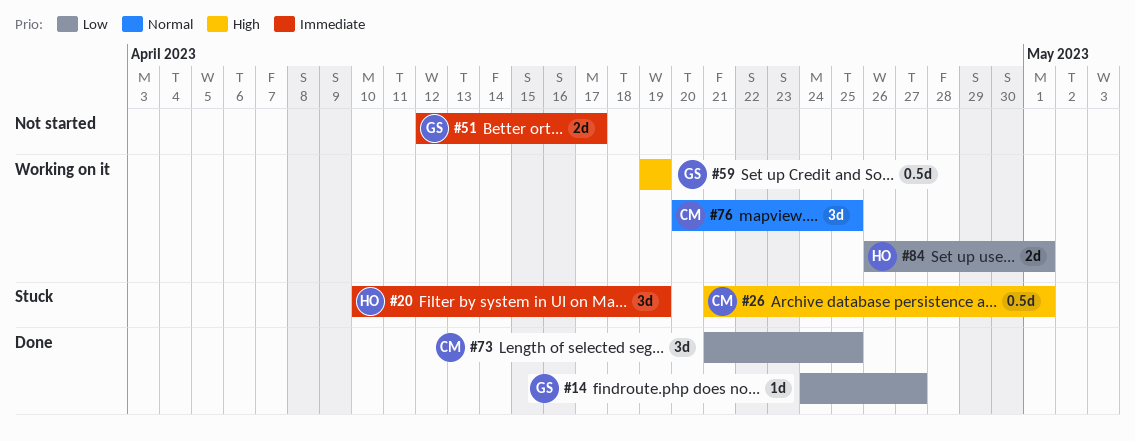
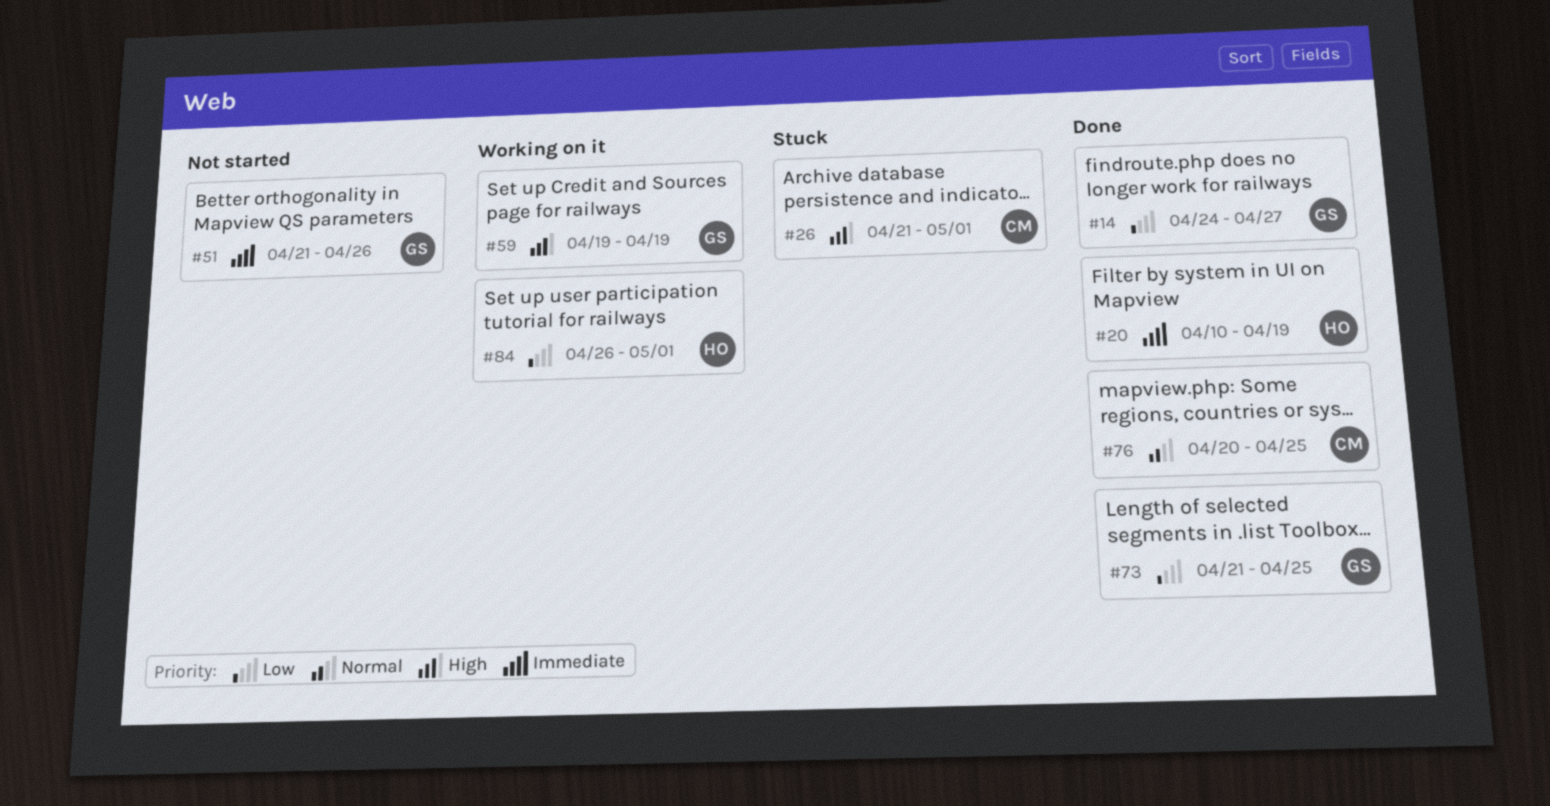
#20, status: Stuck -> Done
#51, start: Apr 12 -> Apr 21
#51, due: Apr 17 -> Apr 26
#73, owner: CM -> GS
#76, status: Working on it -> Done

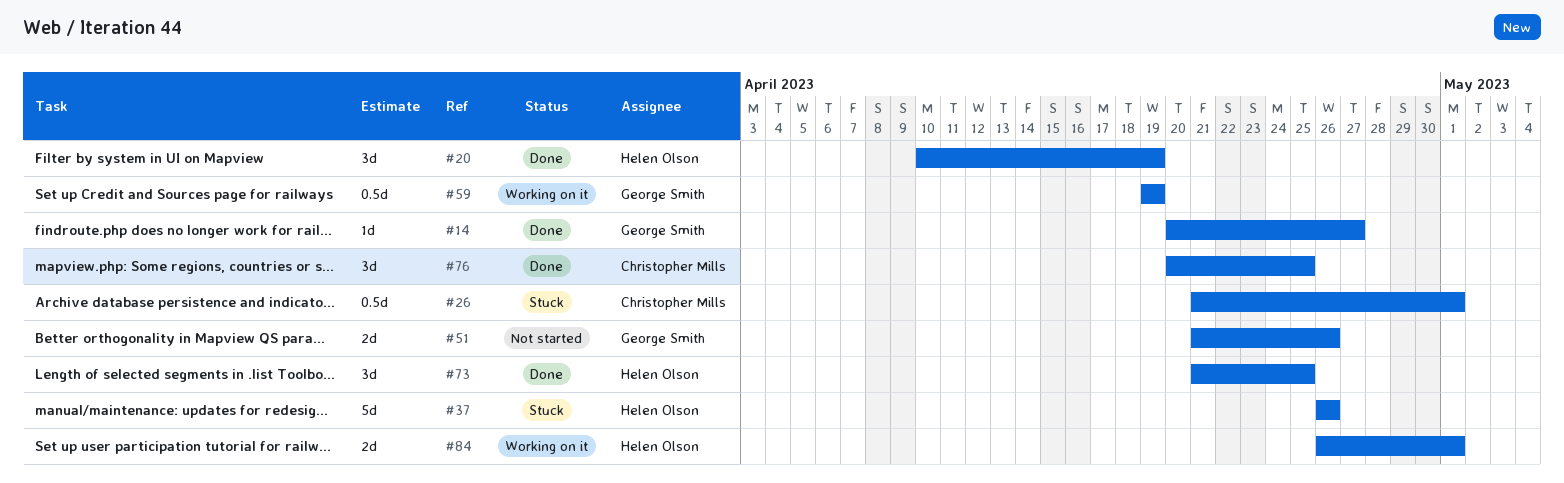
#14, start: Apr 24 -> Apr 20
#37: none -> present
#73, owner: George Smith -> Helen Olson

